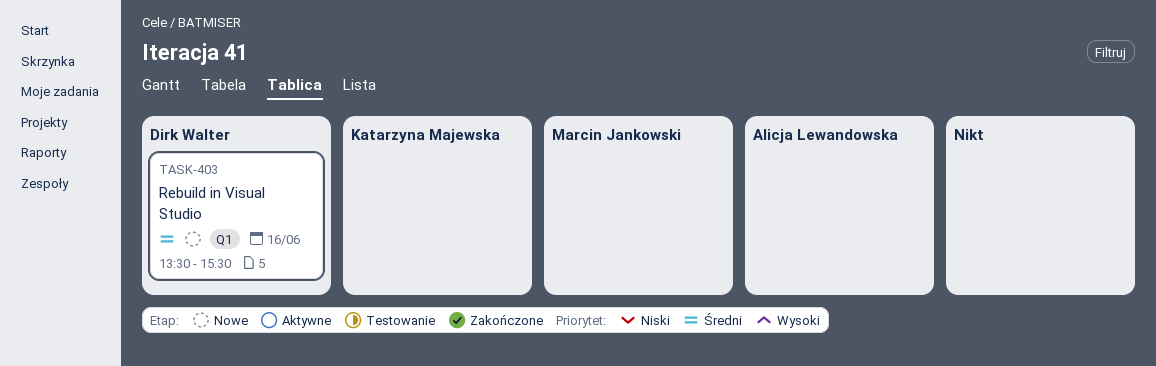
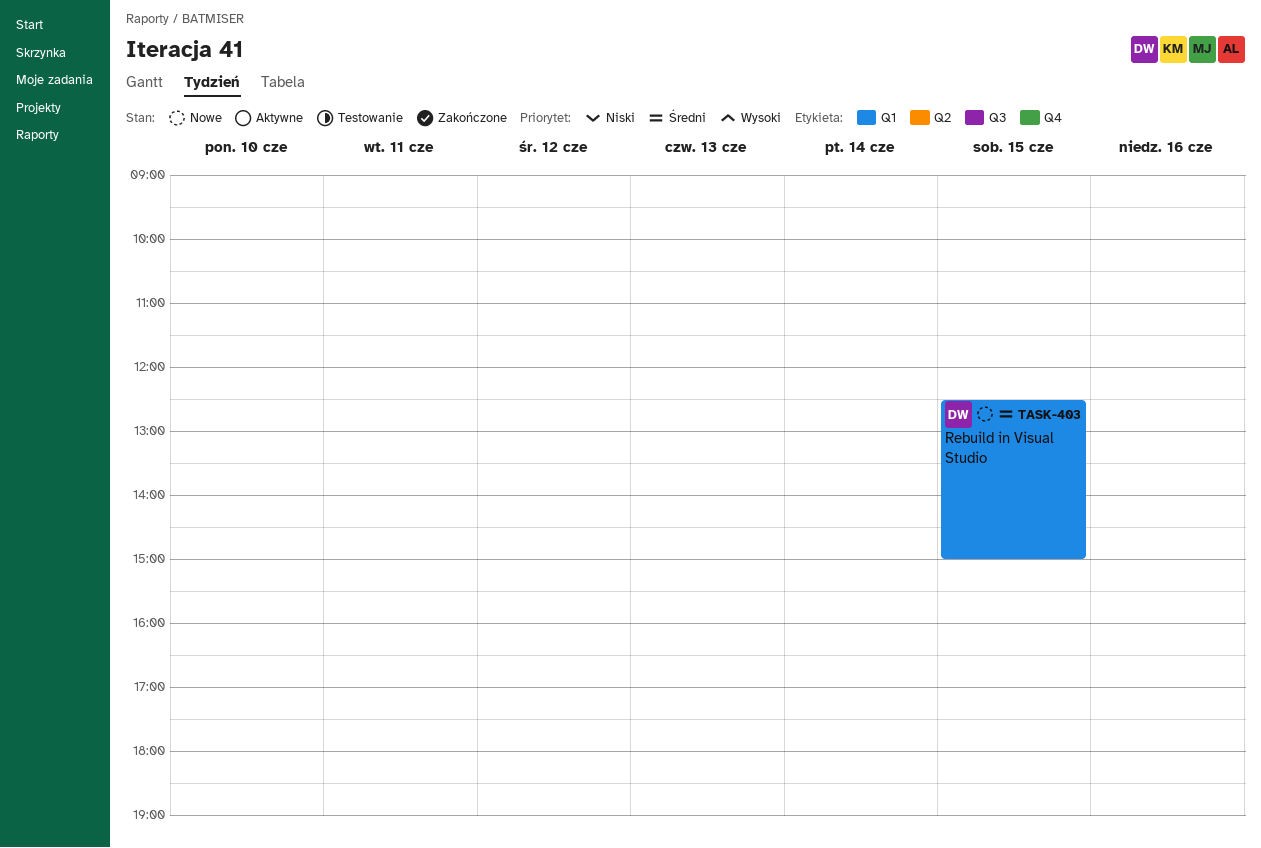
TASK-403, day: Jun 16 -> Jun 15
TASK-403, begins: 13:30 -> 12:30
TASK-403, ends: 15:30 -> 15:00

